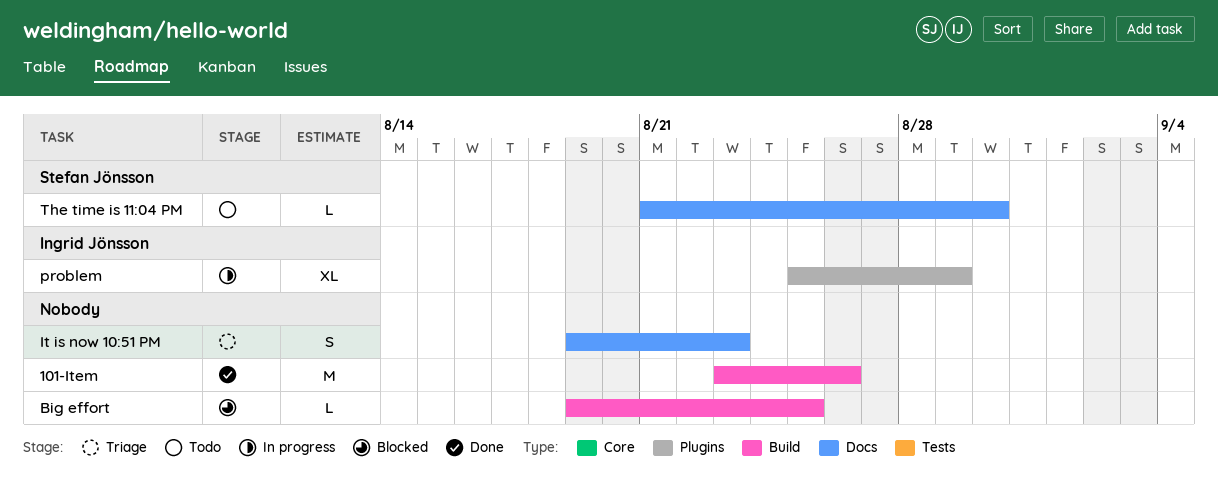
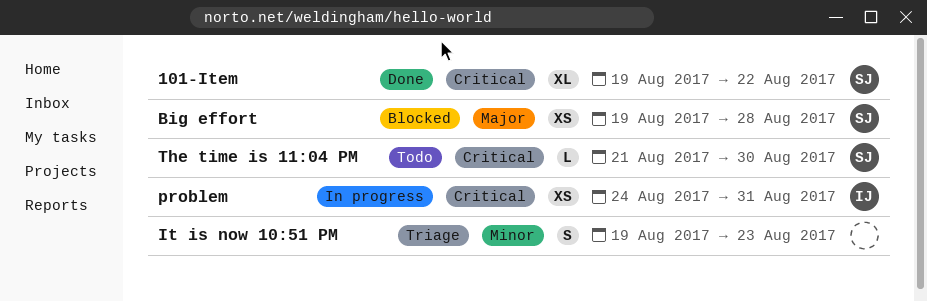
101-Item, owner: none -> Stefan Jönsson
101-Item, estimate: M -> XL
101-Item, start: Aug 23 -> Aug 19
101-Item, due: Aug 26 -> Aug 22
Big effort, owner: none -> Stefan Jönsson
Big effort, estimate: L -> XS
Big effort, due: Aug 25 -> Aug 28
problem, estimate: XL -> XS
problem, start: Aug 25 -> Aug 24
problem, due: Aug 29 -> Aug 31

